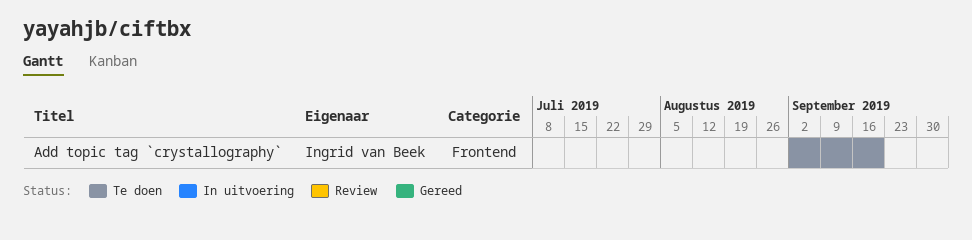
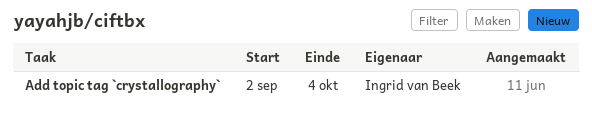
Add topic tag `crystallography`, due: Sep 20 -> Oct 4

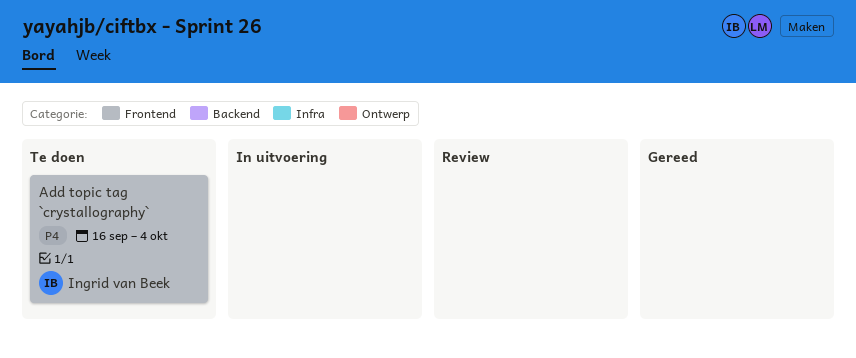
Add topic tag `crystallography`, start: Sep 2 -> Sep 16

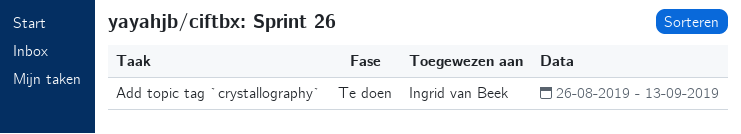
Add topic tag `crystallography`, start: Sep 16 -> Aug 26
Add topic tag `crystallography`, due: Oct 4 -> Sep 13

